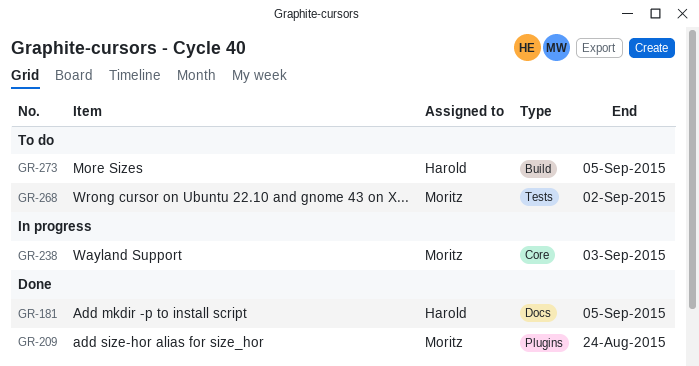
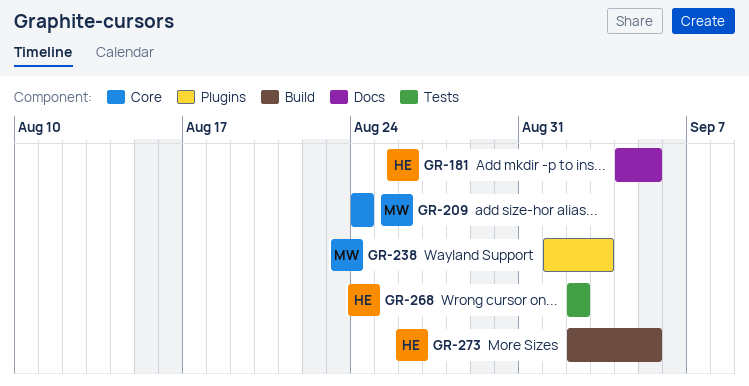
GR-209, label: Plugins -> Core
GR-238, label: Core -> Plugins
GR-268, owner: Moritz -> Harold

